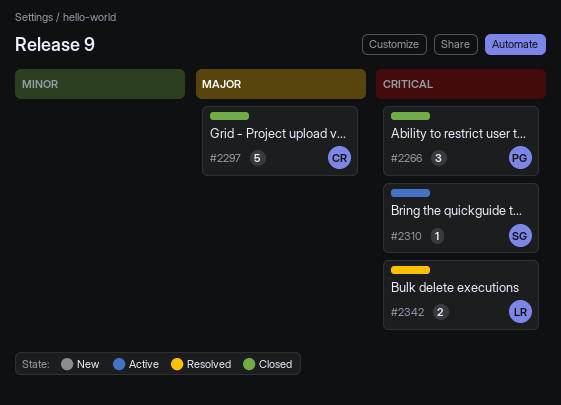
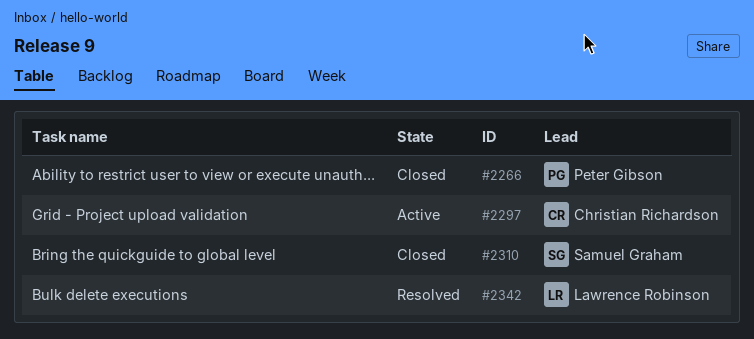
#2297, status: Closed -> Active
#2310, status: Active -> Closed

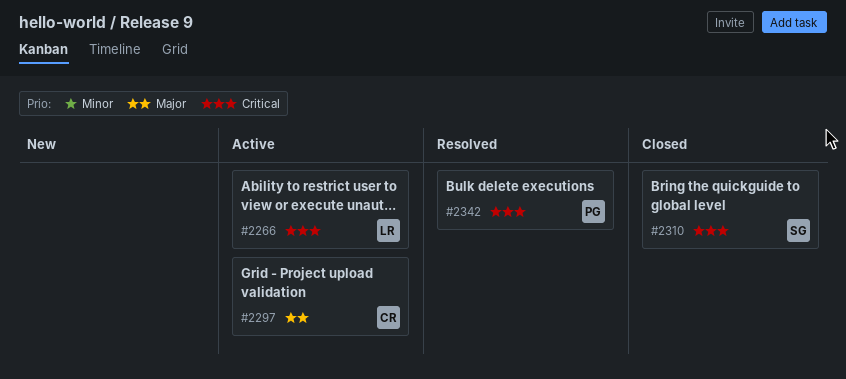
#2266, status: Closed -> Active
#2266, owner: Peter Gibson -> Lawrence Robinson
#2342, owner: Lawrence Robinson -> Peter Gibson

